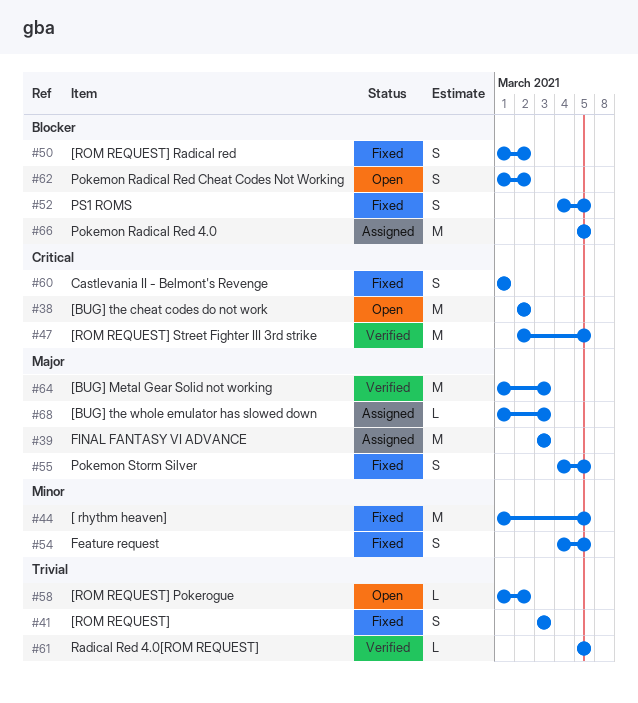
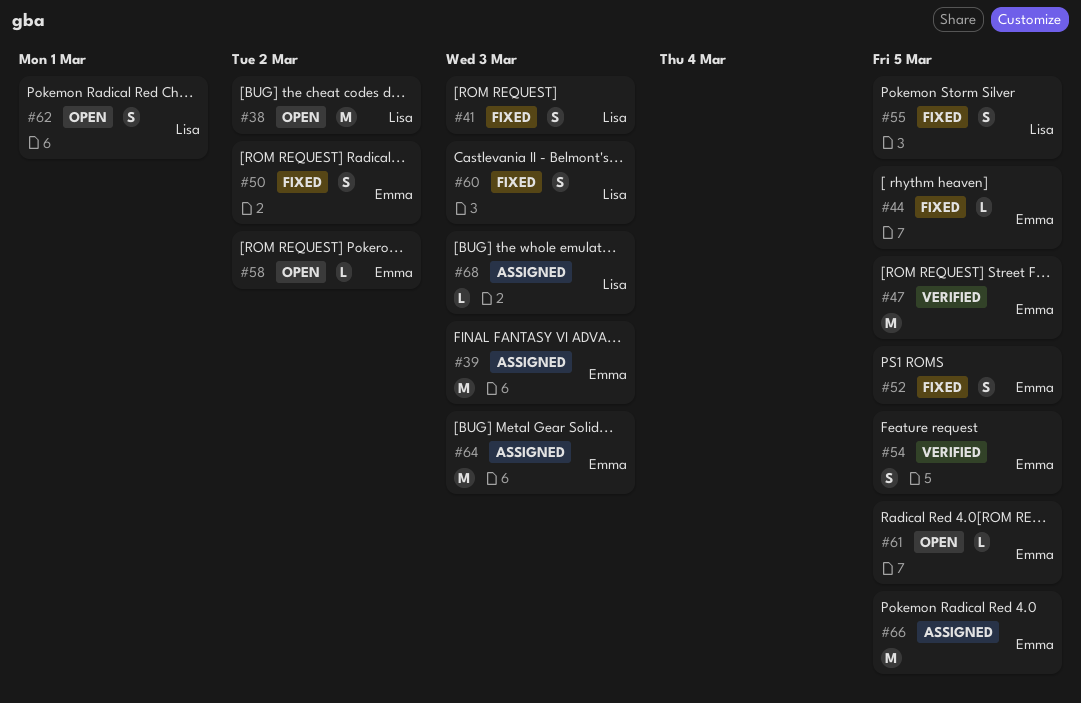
#44, estimate: M -> L
#54, status: Fixed -> Verified
#60, due: Mar 1 -> Mar 3
#61, status: Verified -> Open
#62, due: Mar 2 -> Mar 1
#64, status: Verified -> Assigned

